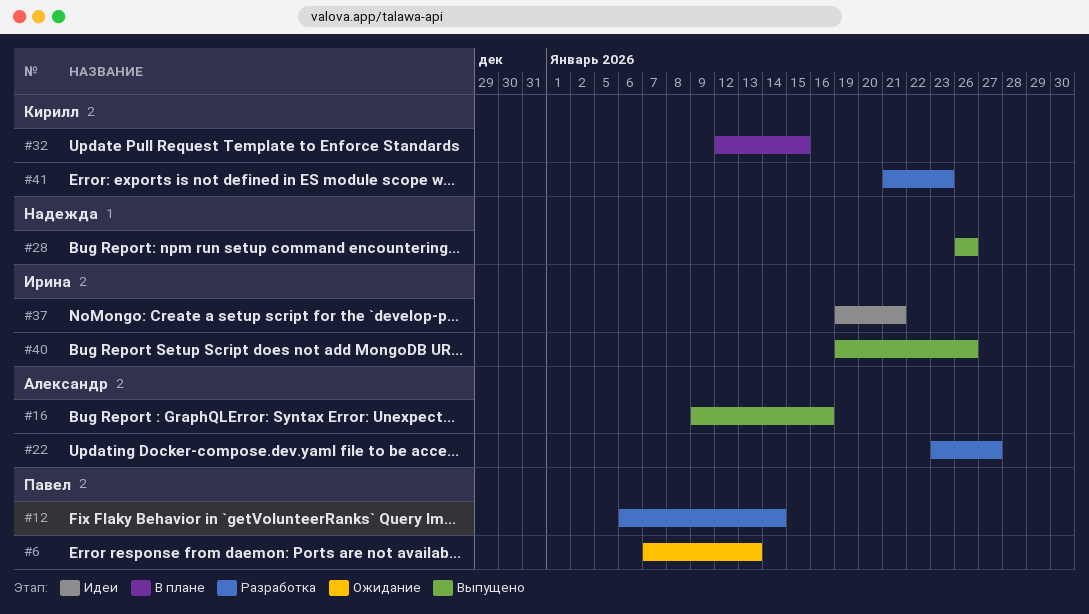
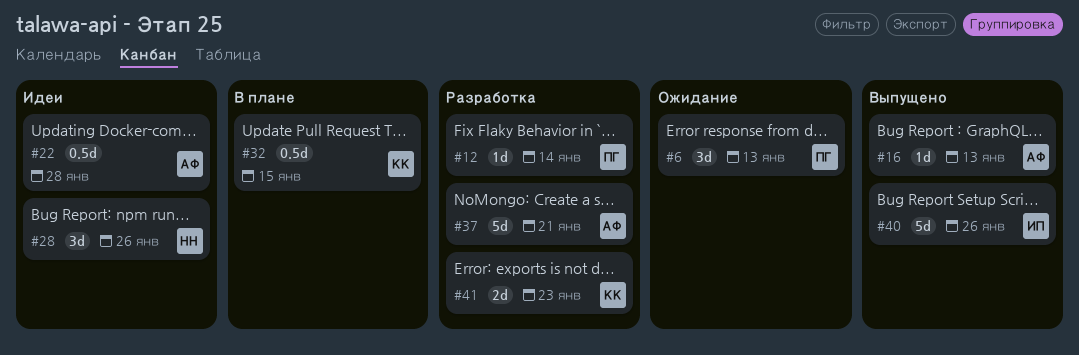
#16, due: Jan 16 -> Jan 13
#22, status: Разработка -> Идеи
#22, due: Jan 27 -> Jan 28
#28, status: Выпущено -> Идеи
#37, status: Идеи -> Разработка
#37, owner: Ирина -> Александр

